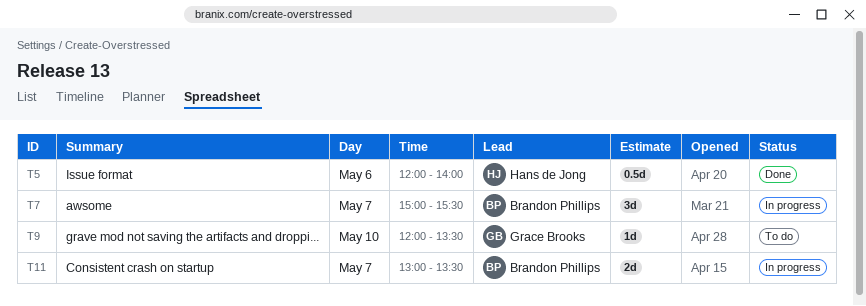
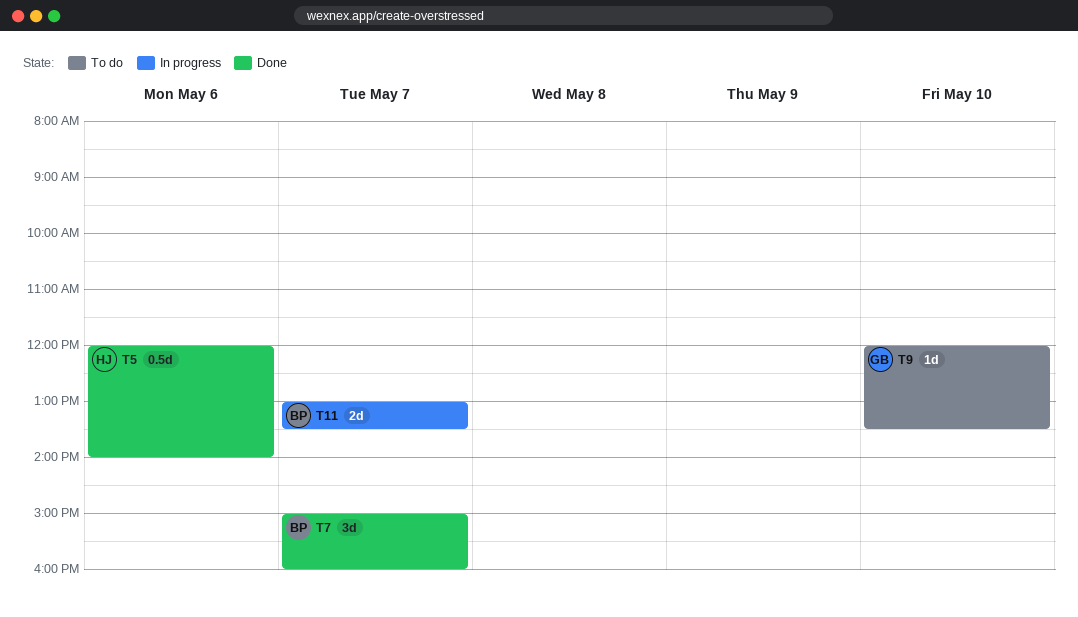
T7, status: In progress -> Done
T7, ends: 15:30 -> 16:00

